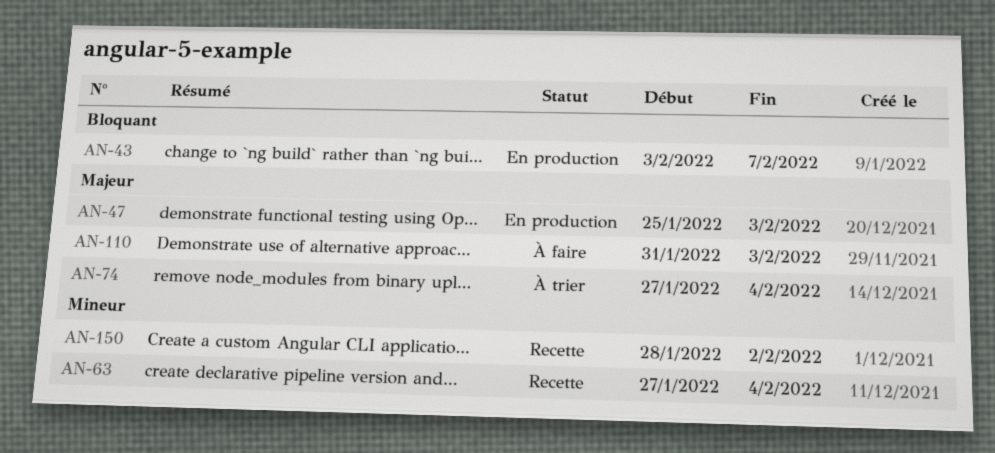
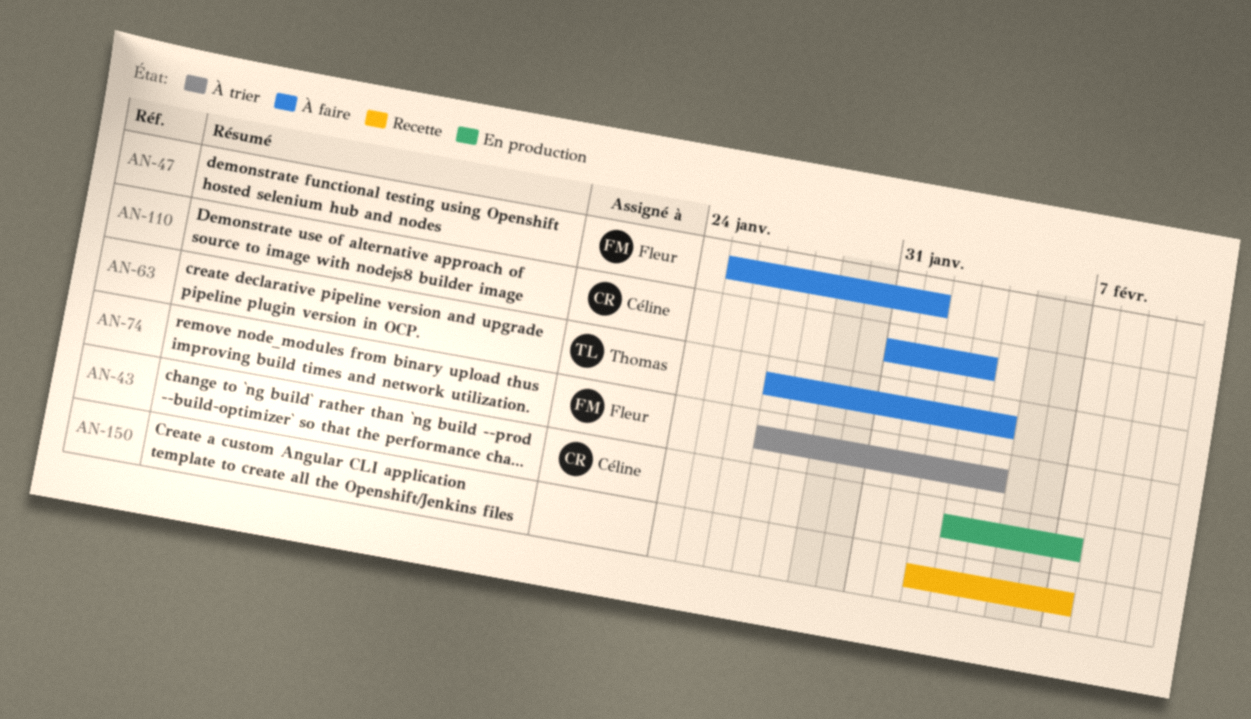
AN-47, status: En production -> À faire
AN-47, due: Feb 3 -> Feb 1
AN-63, status: Recette -> À faire
AN-150, start: Jan 28 -> Feb 2
AN-150, due: Feb 2 -> Feb 7

